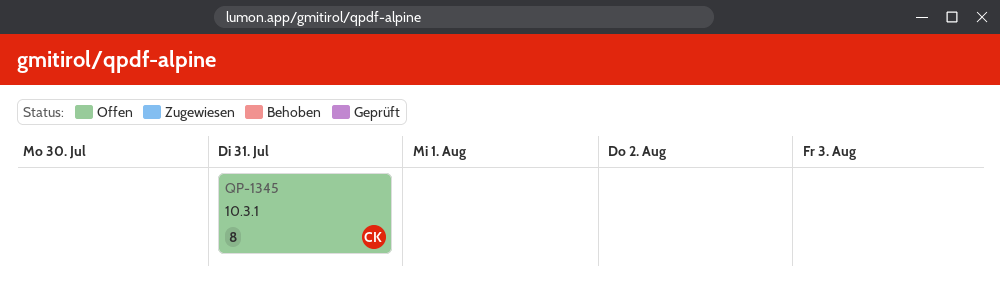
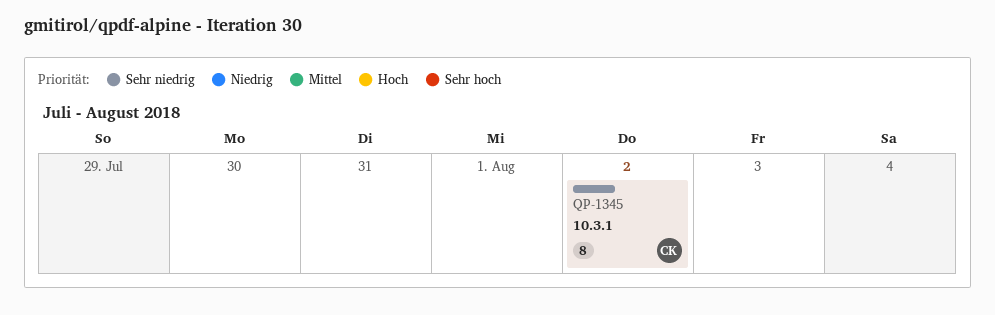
QP-1345, due: Jul 31 -> Aug 2

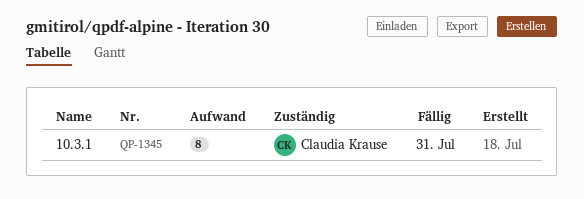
QP-1345, due: Aug 2 -> Jul 31

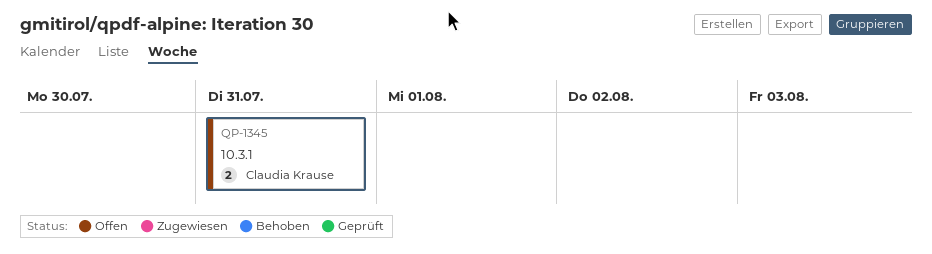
QP-1345, estimate: 8 -> 2

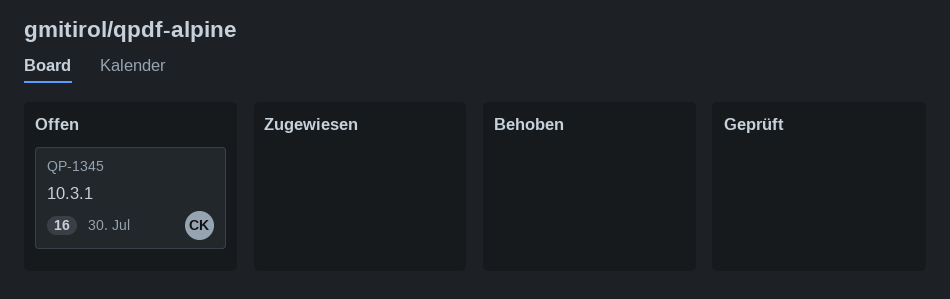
QP-1345, estimate: 2 -> 16
QP-1345, due: Jul 31 -> Jul 30

